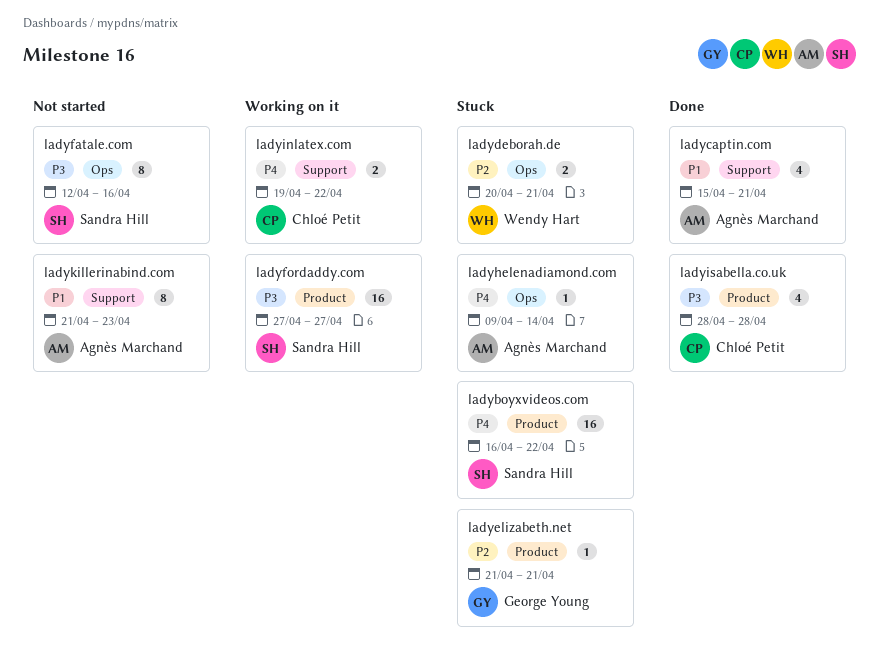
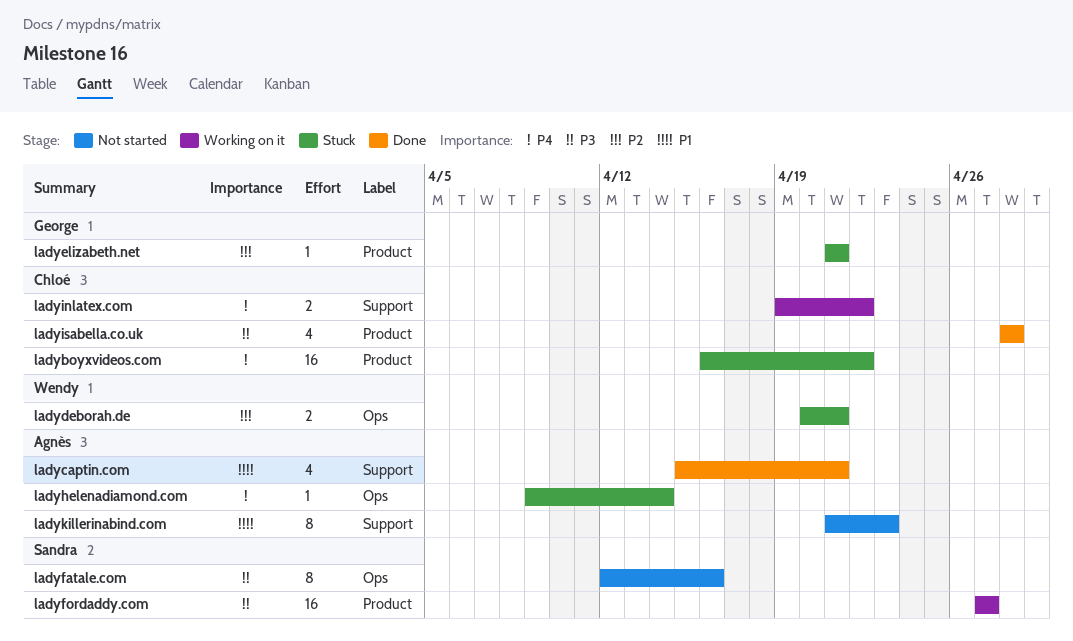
ladyboyxvideos.com, owner: Sandra Hill -> Chloé Petit

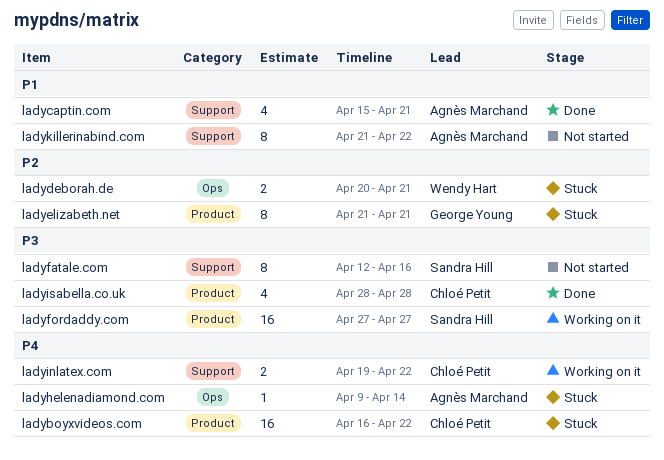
ladyelizabeth.net, estimate: 1 -> 8
ladyfatale.com, label: Ops -> Support
ladykillerinabind.com, due: Apr 23 -> Apr 22

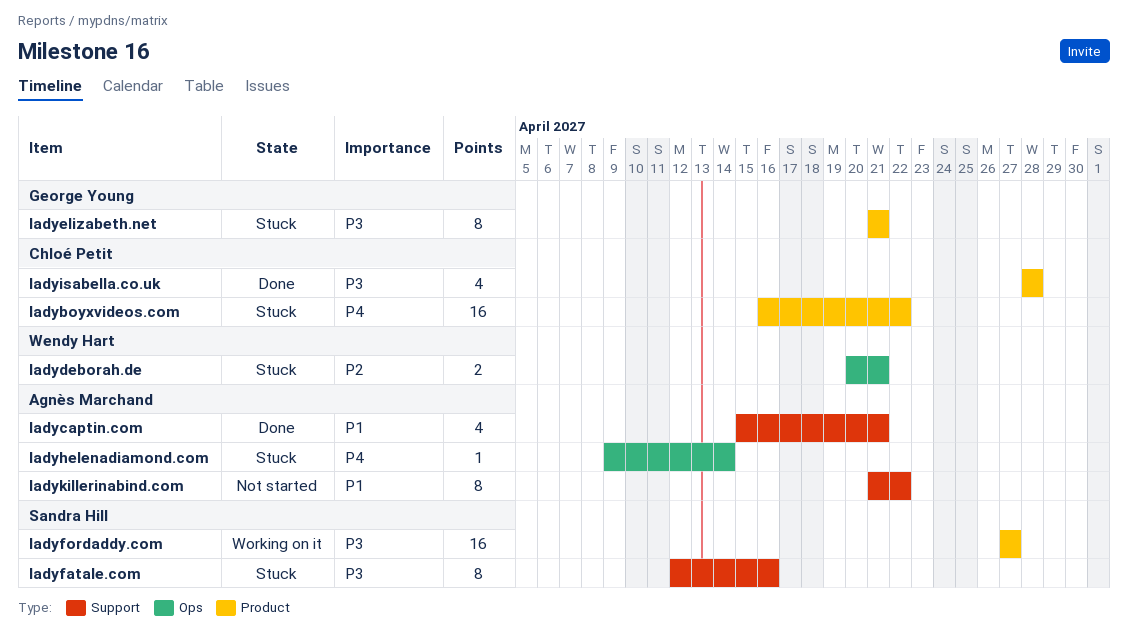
ladyelizabeth.net, priority: P2 -> P3
ladyfatale.com, status: Not started -> Stuck
ladyinlatex.com: present -> none

